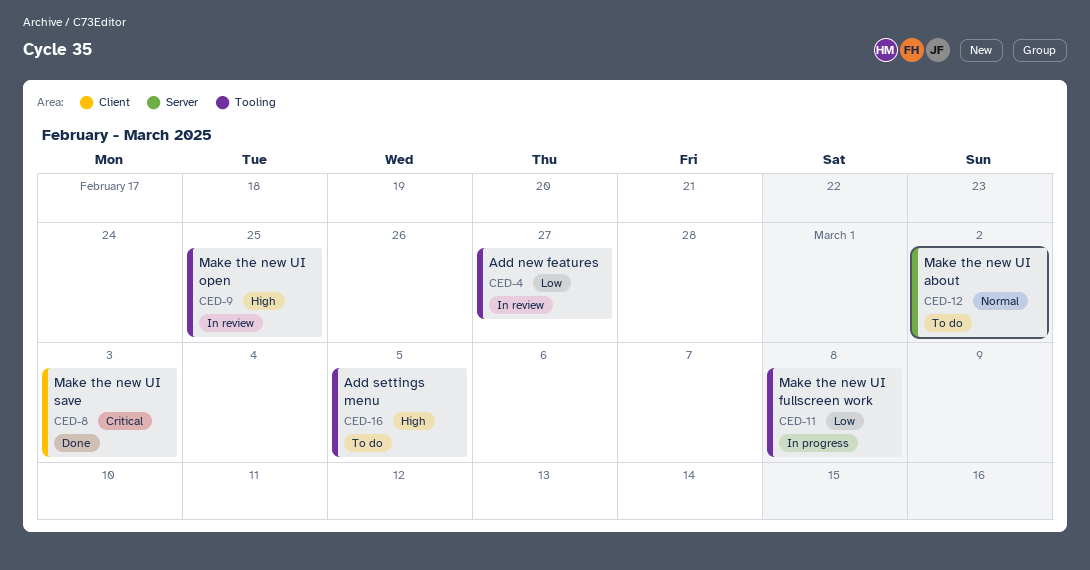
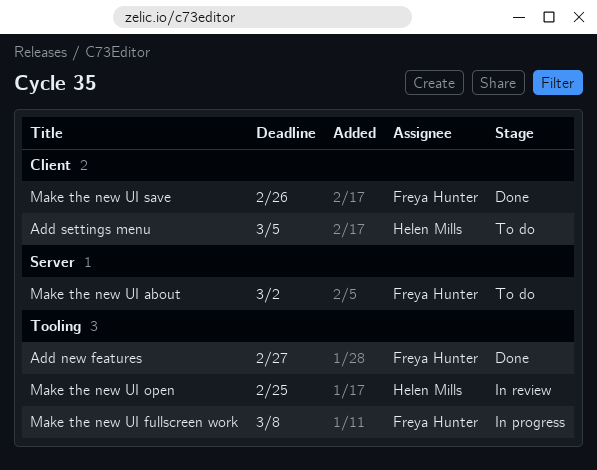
Add new features, status: In review -> Done
Add settings menu, label: Tooling -> Client
Make the new UI save, due: Mar 3 -> Feb 26

